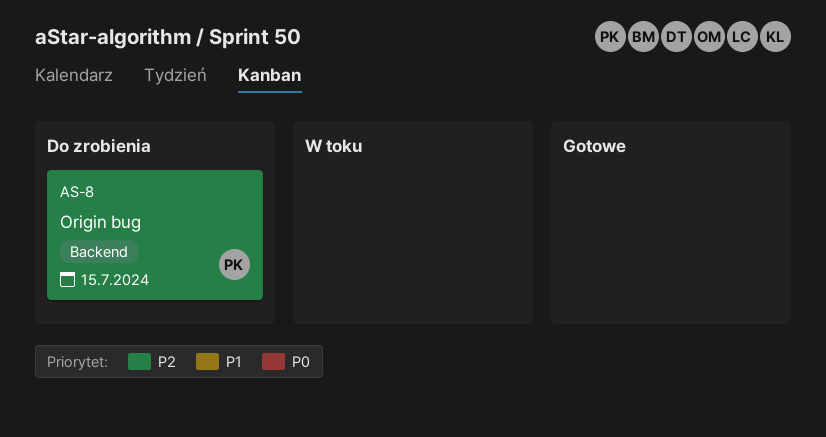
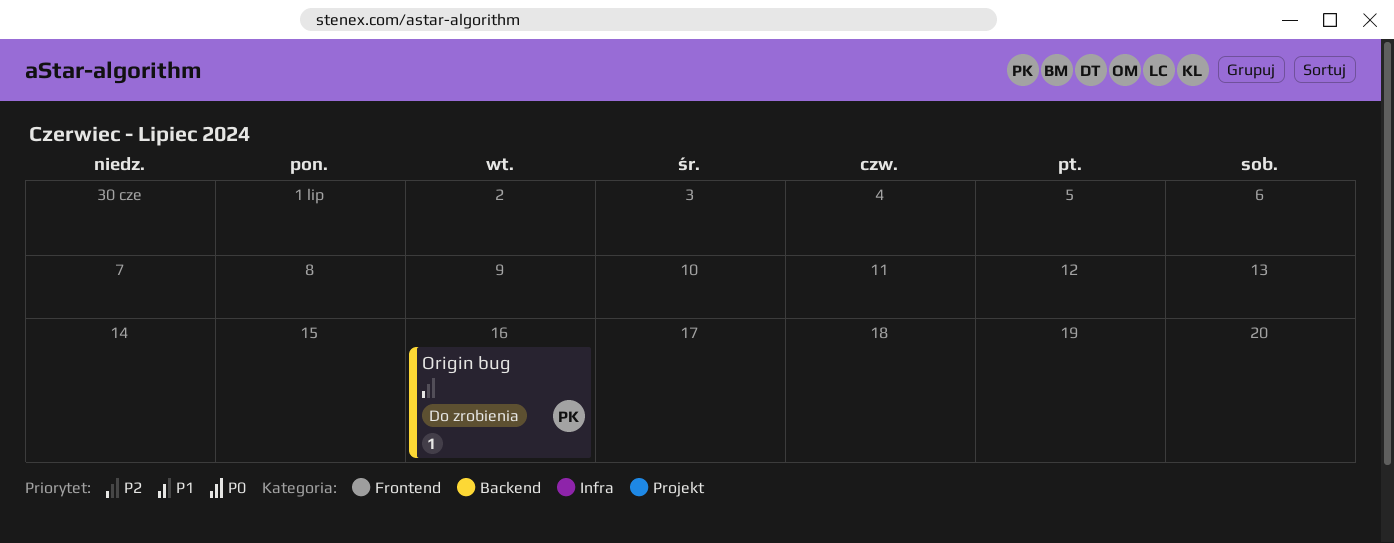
Origin bug, due: Jul 15 -> Jul 16

